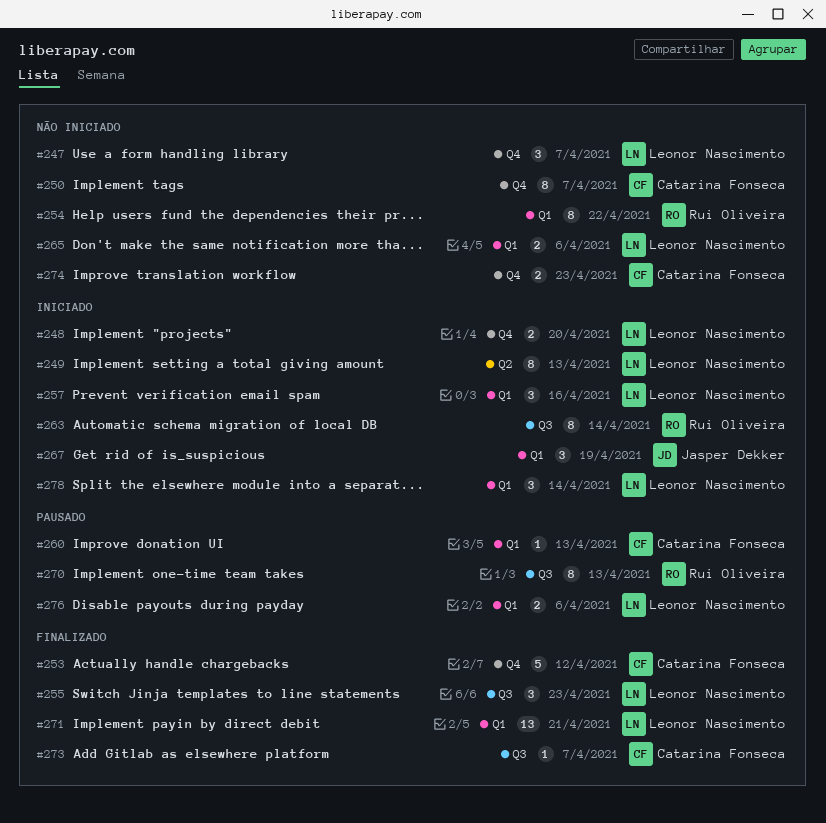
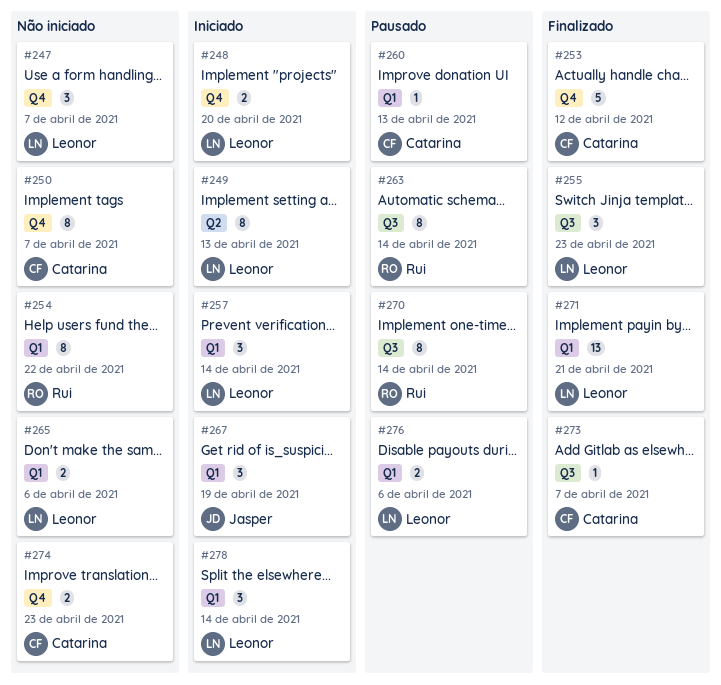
#257, due: Apr 16 -> Apr 14
#263, status: Iniciado -> Pausado
#270, due: Apr 13 -> Apr 14

